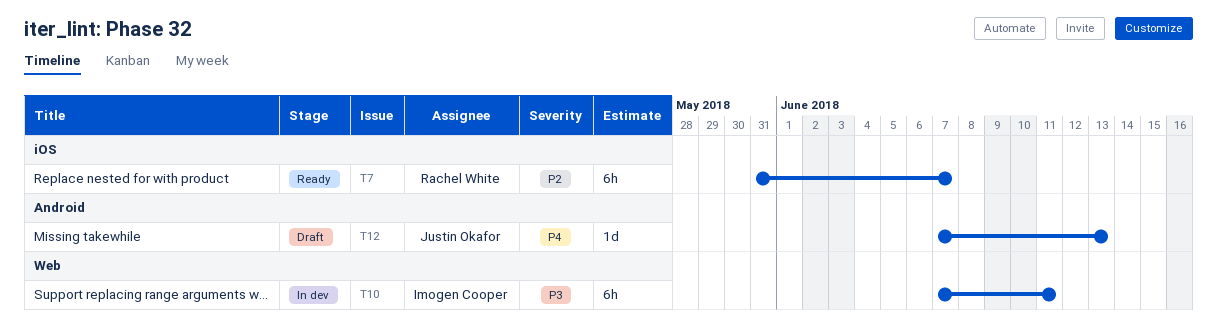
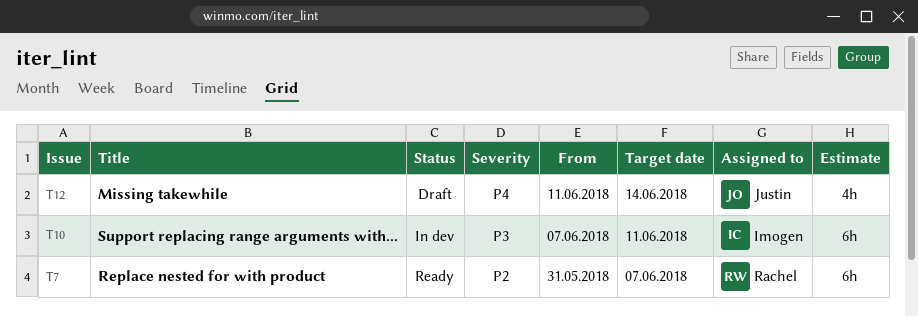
T12, estimate: 1d -> 4h
T12, start: Jun 7 -> Jun 11
T12, due: Jun 13 -> Jun 14

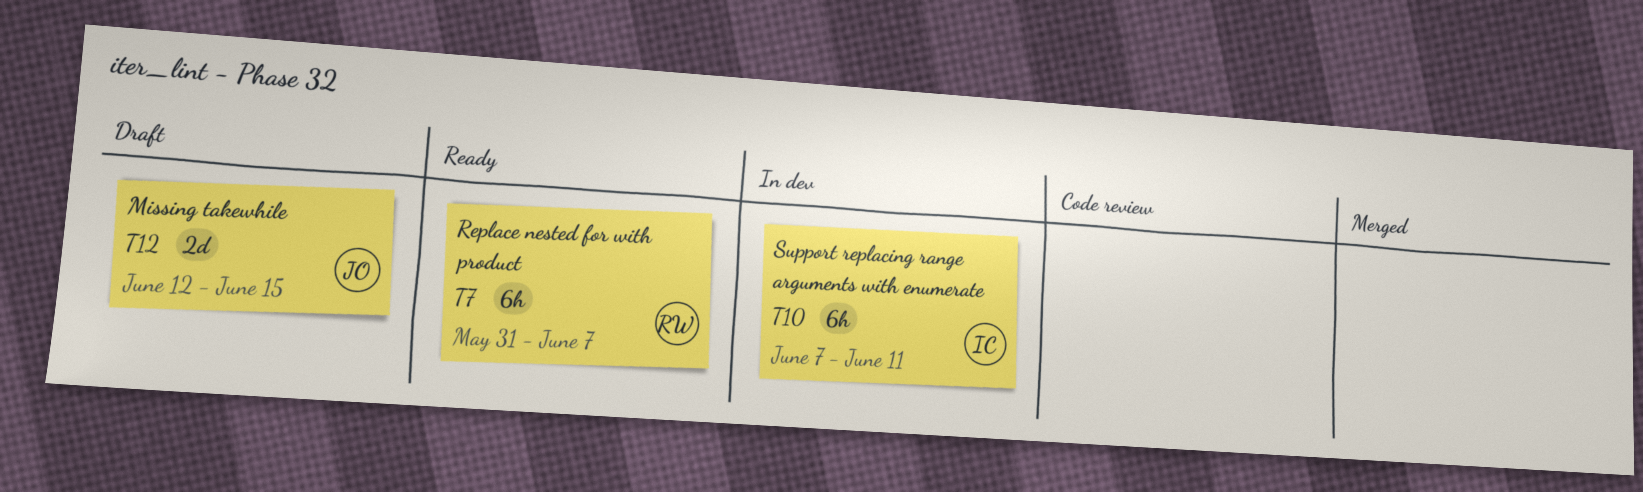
T12, estimate: 4h -> 2d
T12, start: Jun 11 -> Jun 12
T12, due: Jun 14 -> Jun 15

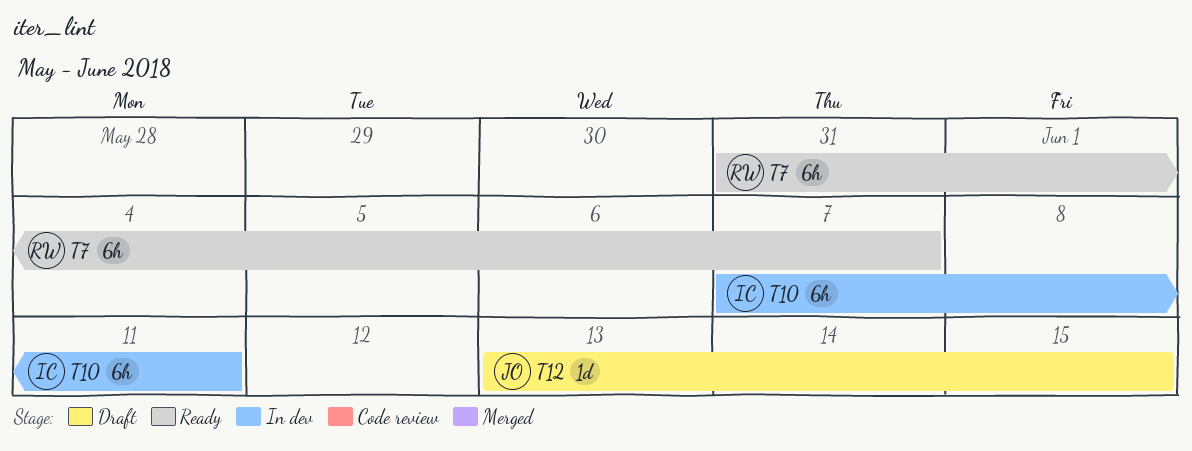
T12, estimate: 2d -> 1d
T12, start: Jun 12 -> Jun 13

